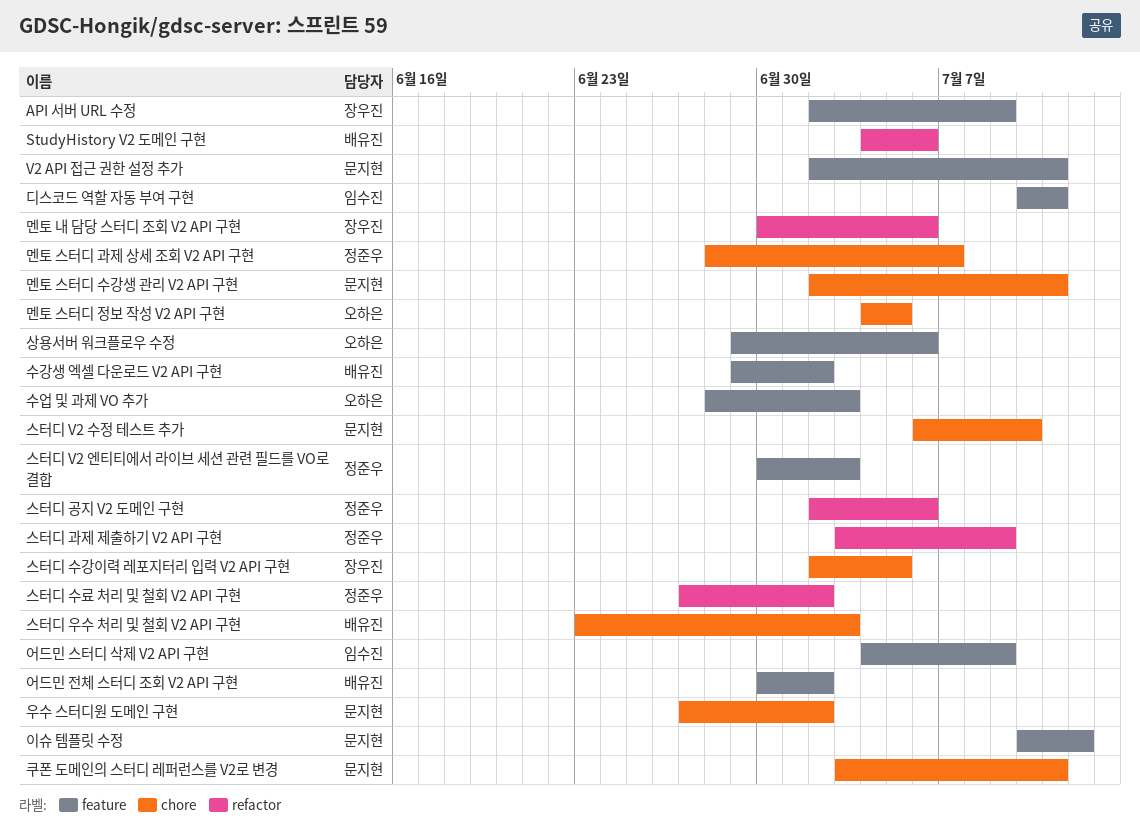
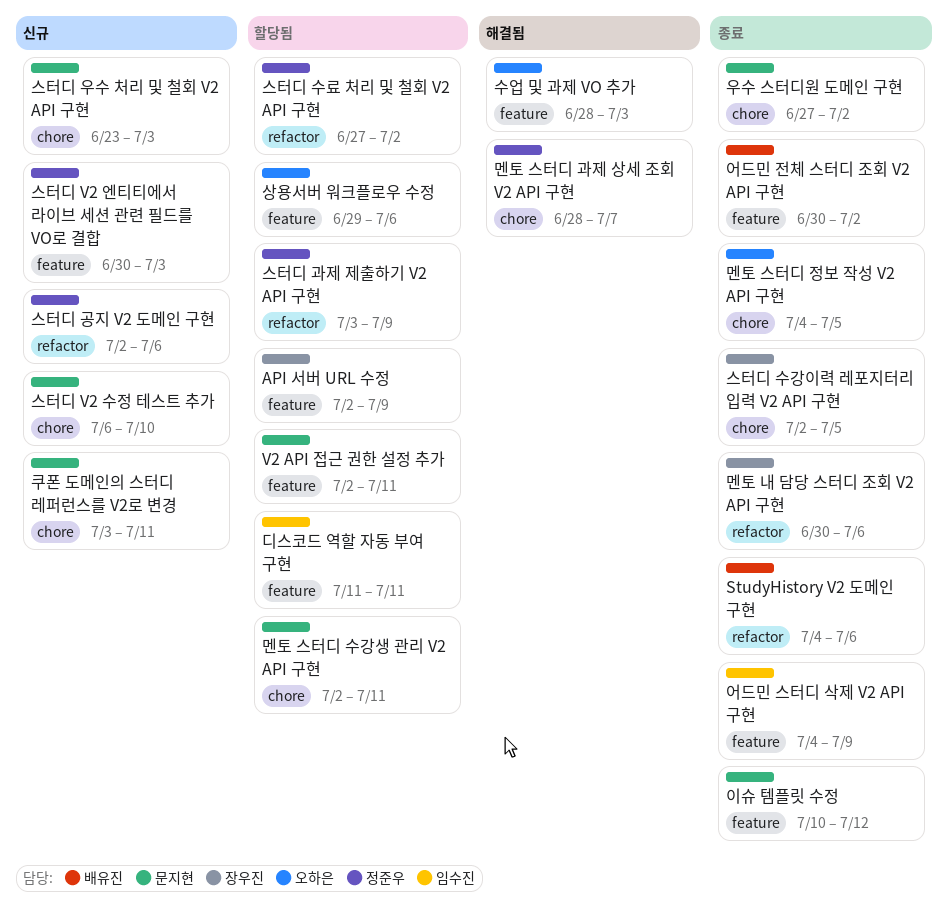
디스코드 역할 자동 부여 구현, start: Jul 10 -> Jul 11
수강생 엑셀 다운로드 V2 API 구현: present -> none
스터디 우수 처리 및 철회 V2 API 구현, owner: 배유진 -> 문지현

